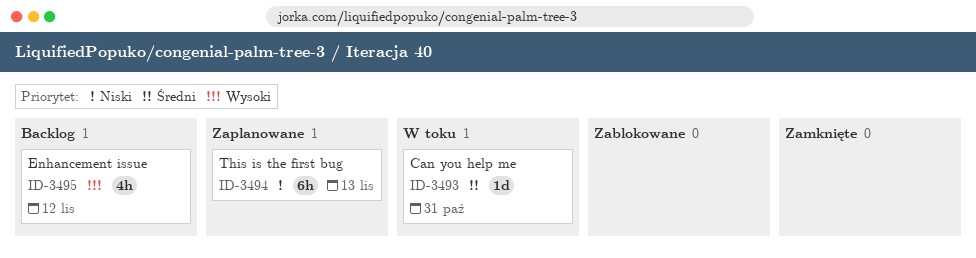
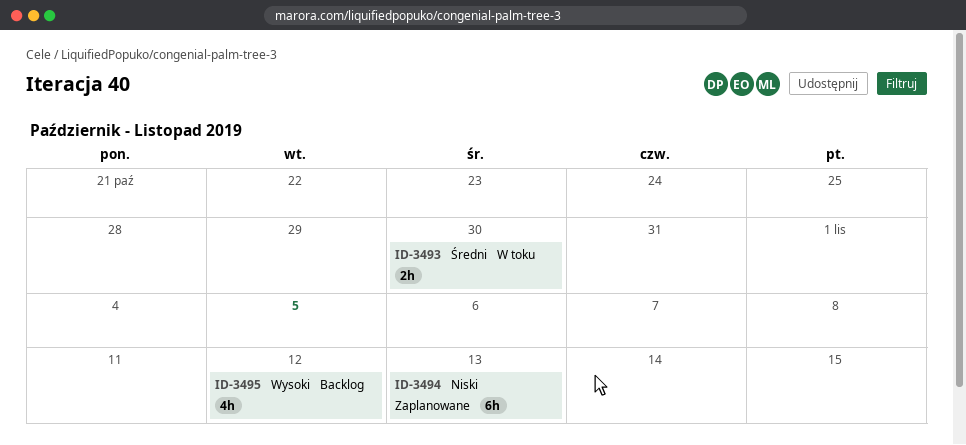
ID-3493, estimate: 1d -> 2h
ID-3493, due: Oct 31 -> Oct 30

